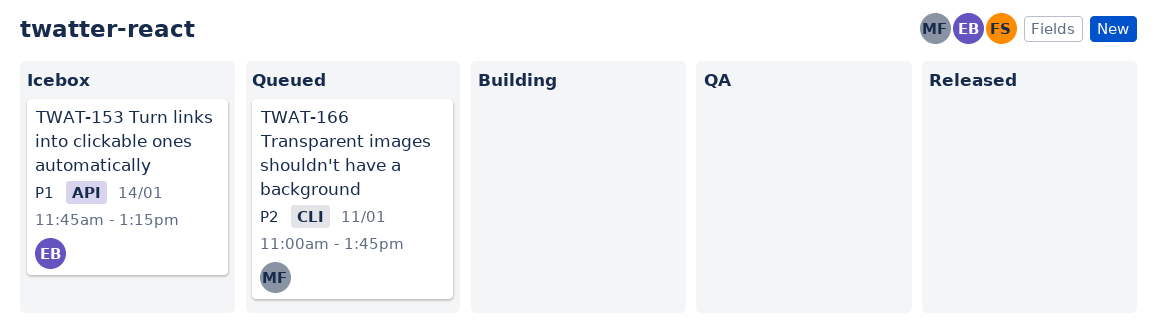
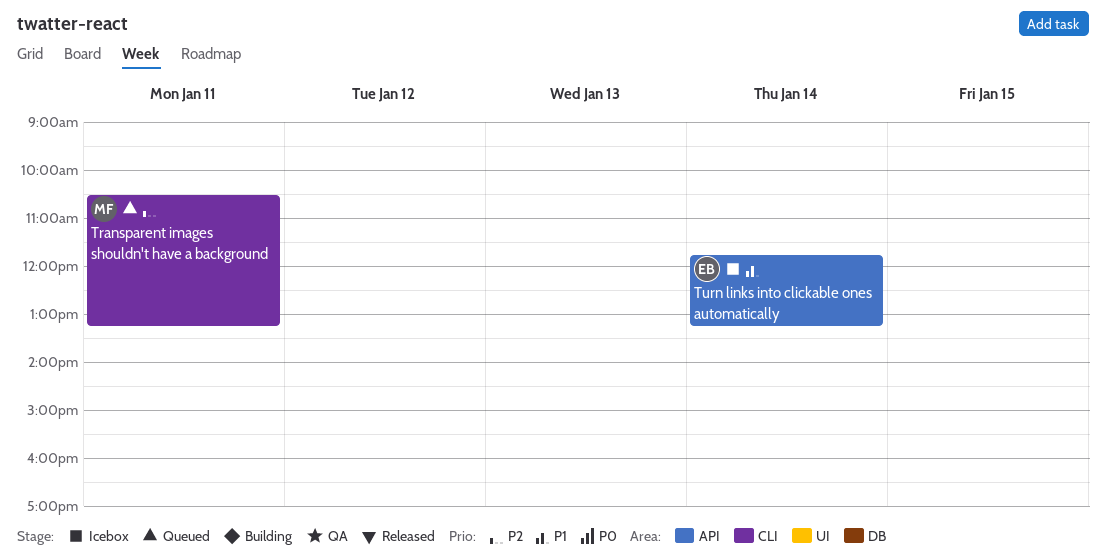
Transparent images shouldn't have a background, begins: 11:00 -> 10:30
Transparent images shouldn't have a background, ends: 13:45 -> 13:15

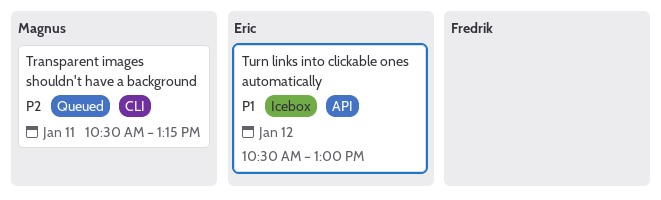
Turn links into clickable ones automatically, day: Jan 14 -> Jan 12
Turn links into clickable ones automatically, begins: 11:45 -> 10:30
Turn links into clickable ones automatically, ends: 13:15 -> 13:00

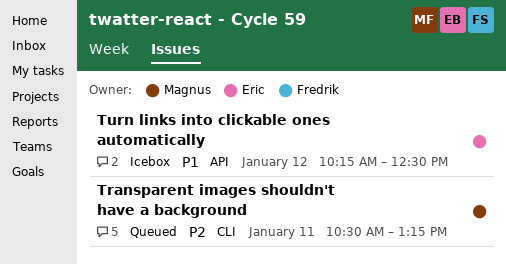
Turn links into clickable ones automatically, begins: 10:30 -> 10:15
Turn links into clickable ones automatically, ends: 13:00 -> 12:30

